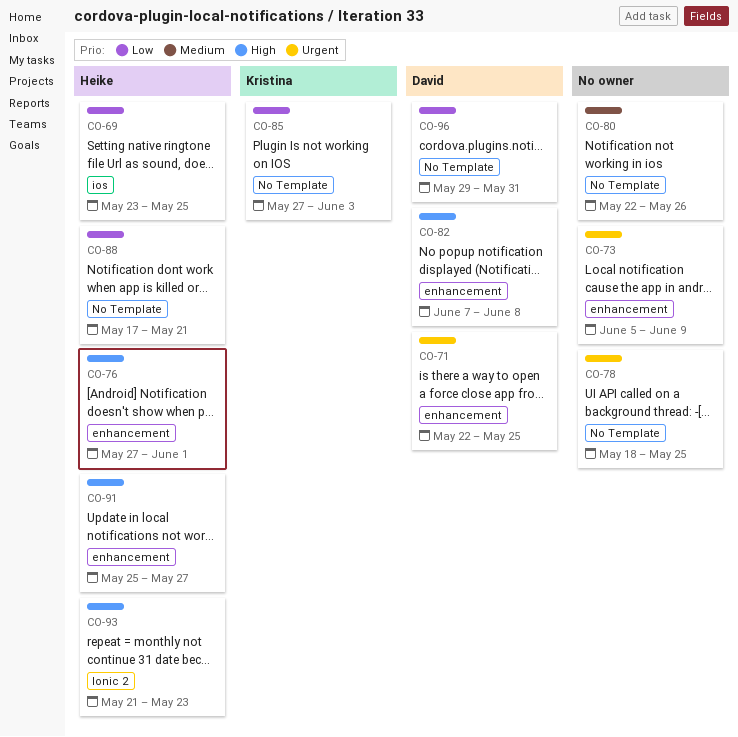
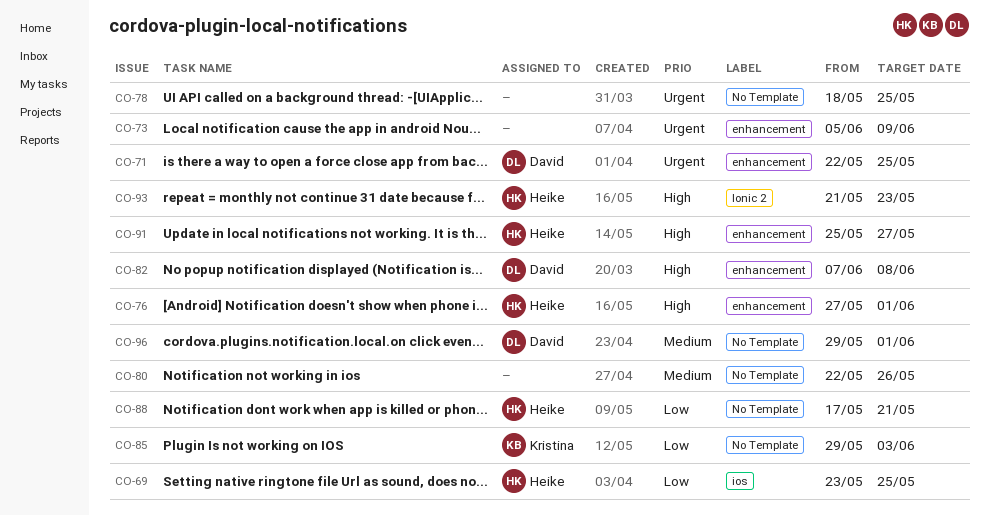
CO-85, start: May 27 -> May 29
CO-96, priority: Low -> Medium
CO-96, due: May 31 -> Jun 1

